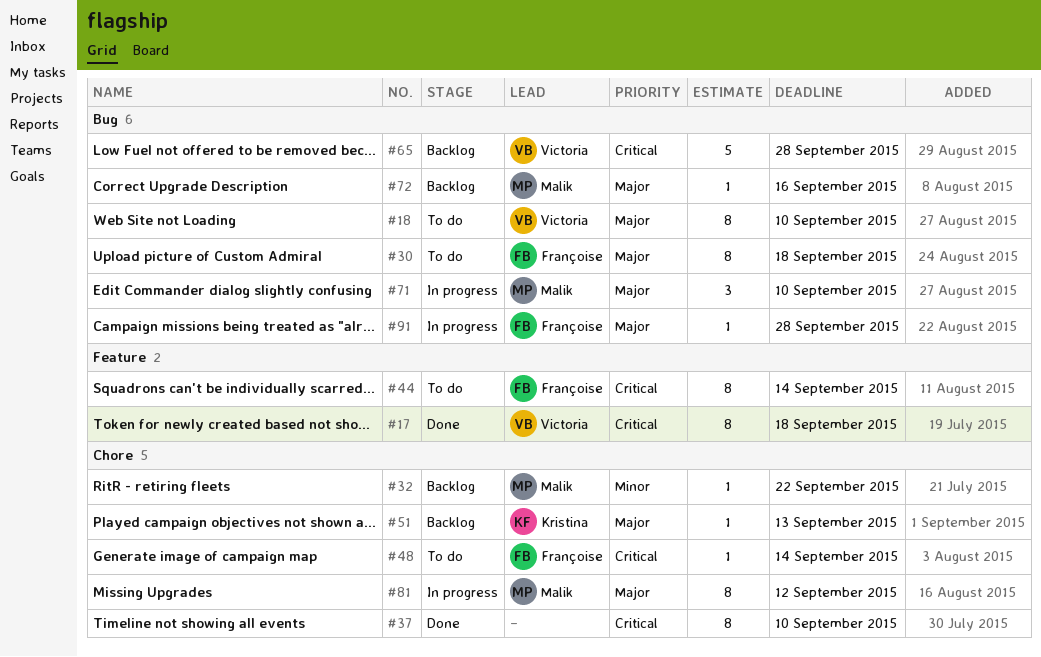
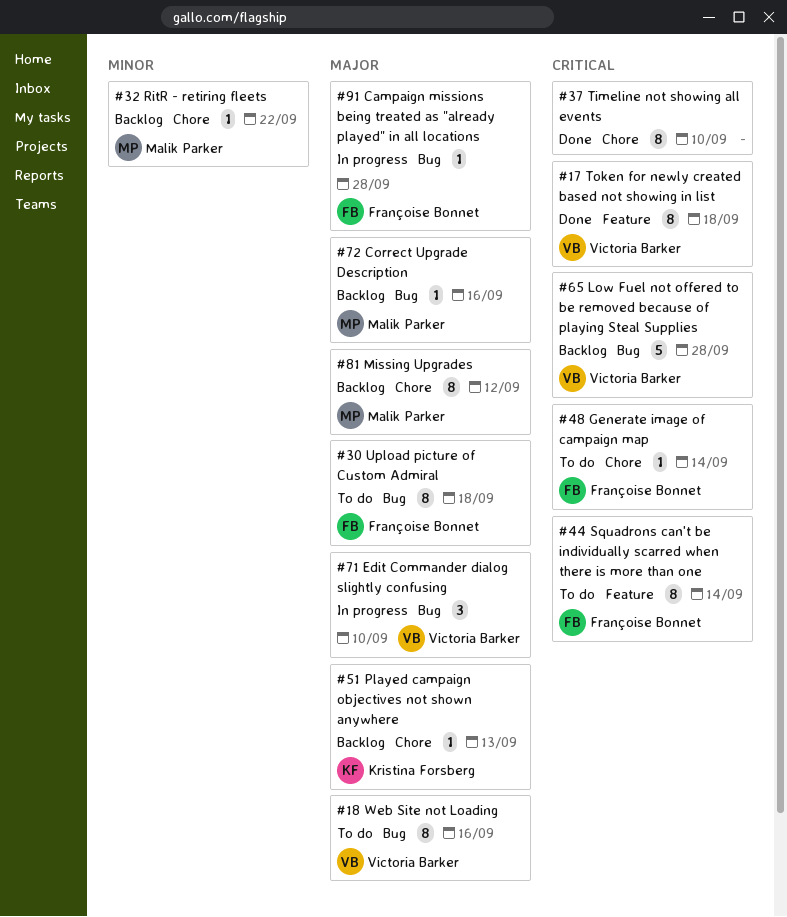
#18, due: Sep 10 -> Sep 16
#71, owner: Malik Parker -> Victoria Barker
#81, status: In progress -> Backlog

